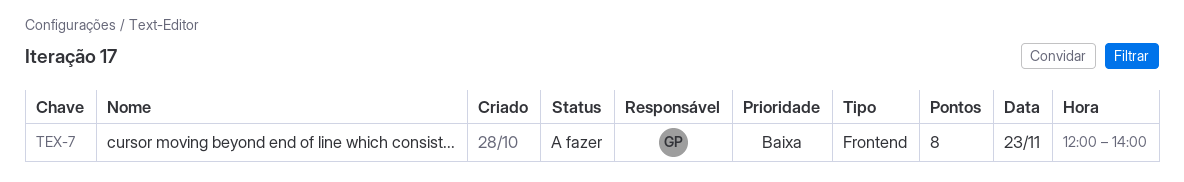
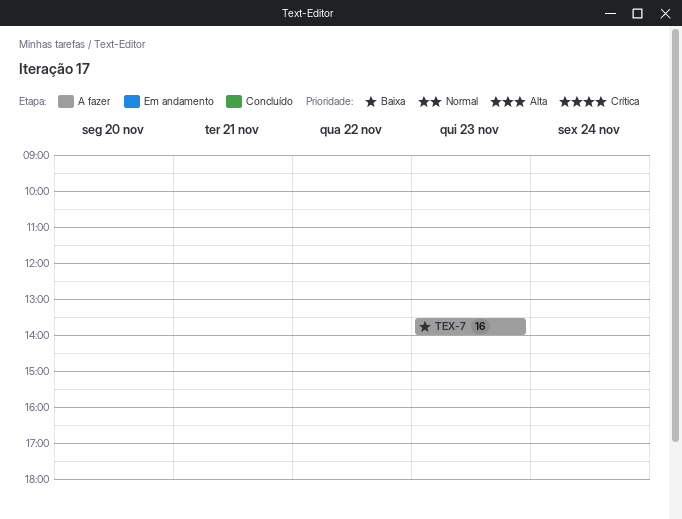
TEX-7, estimate: 8 -> 16
TEX-7, begins: 12:00 -> 13:30

